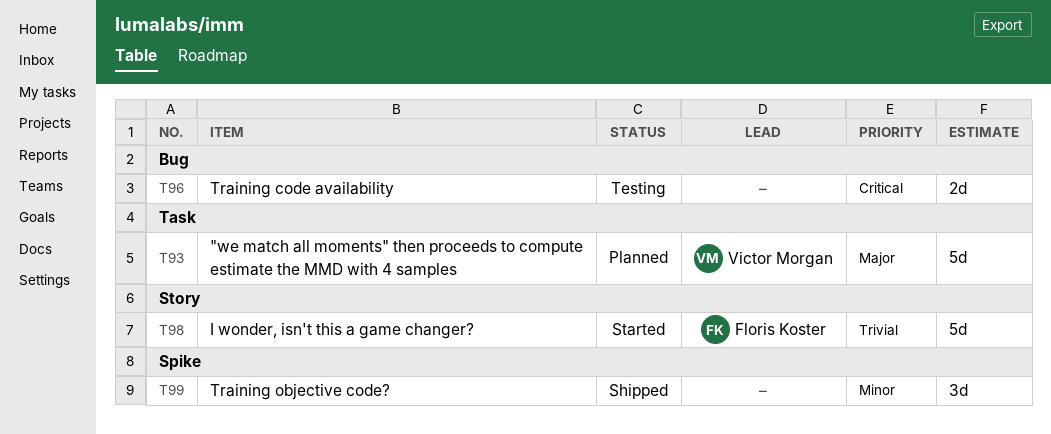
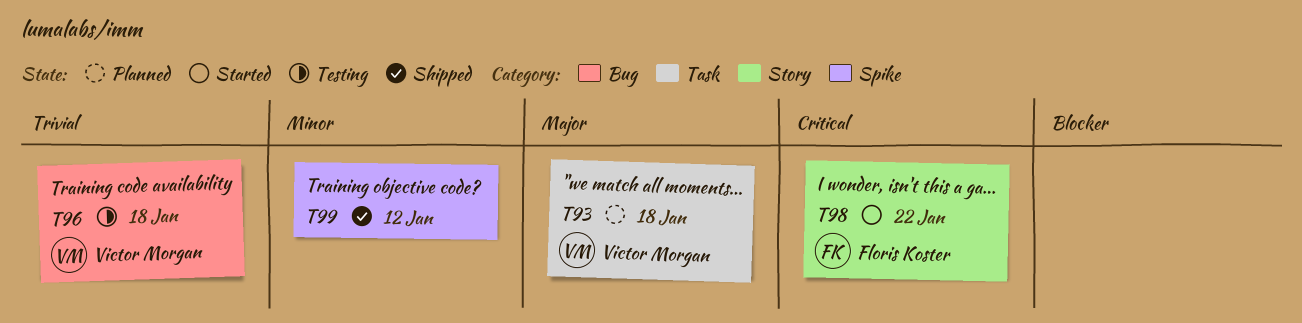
T96, owner: none -> Victor Morgan
T96, priority: Critical -> Trivial
T98, priority: Trivial -> Critical

